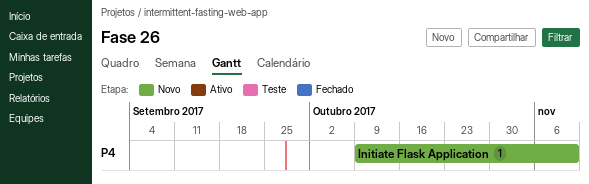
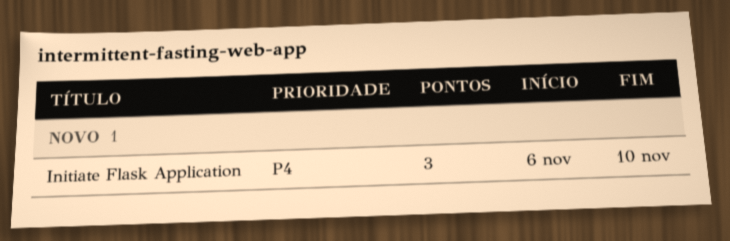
Initiate Flask Application, estimate: 1 -> 3
Initiate Flask Application, start: Oct 9 -> Nov 6

